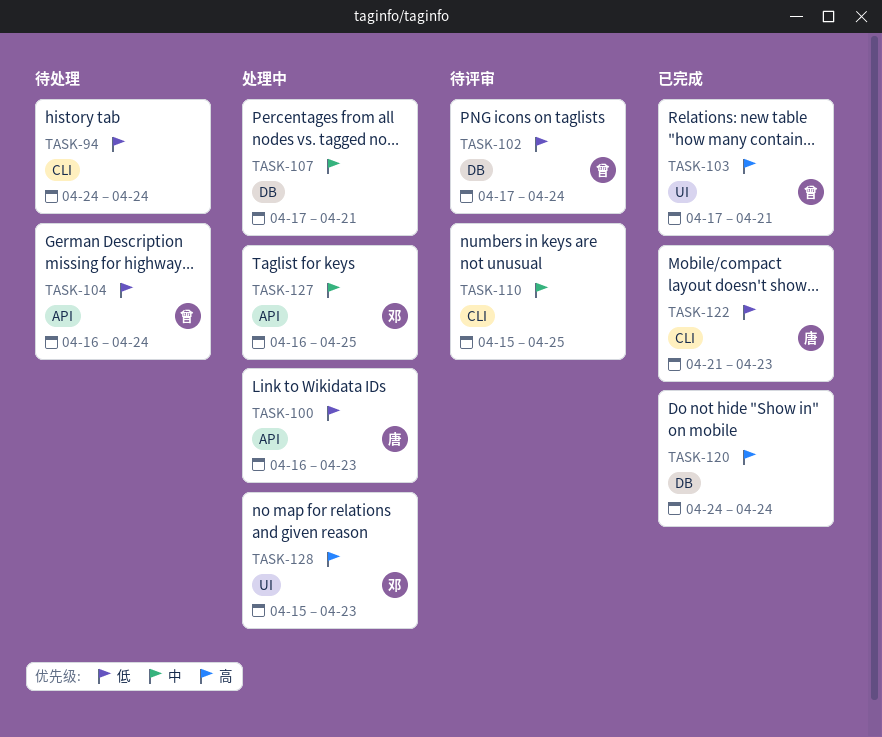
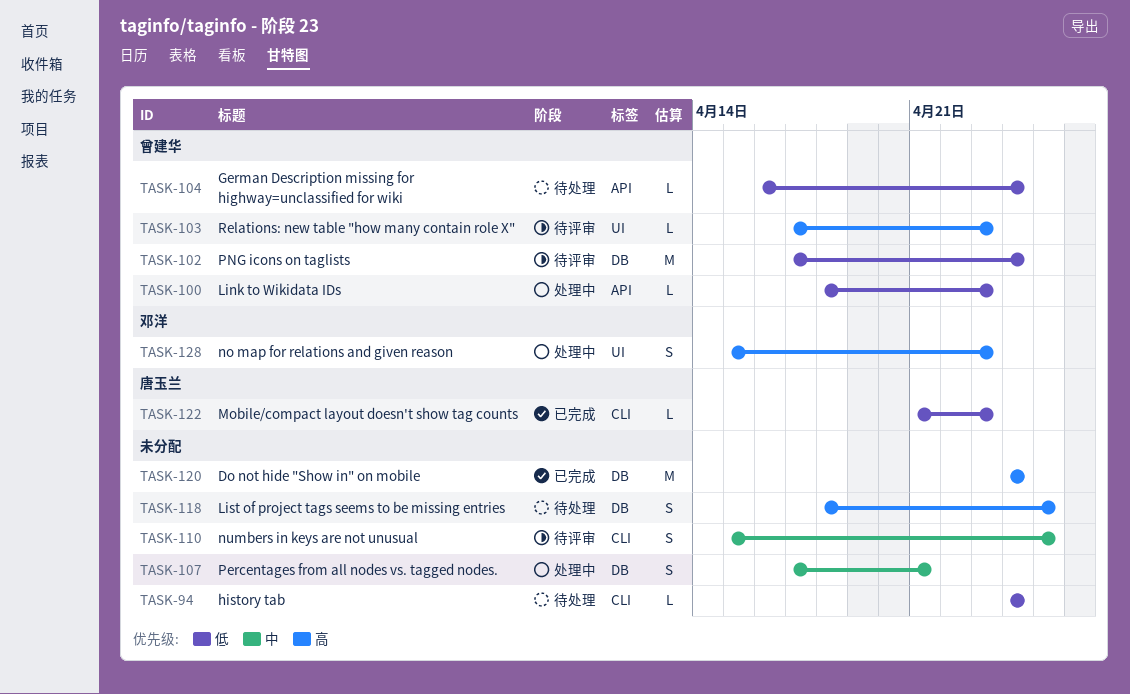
TASK-100, owner: 唐玉兰 -> 曾建华
TASK-100, start: Apr 16 -> Apr 18
TASK-103, status: 已完成 -> 待评审
TASK-103, due: Apr 21 -> Apr 23
TASK-118: none -> present
TASK-127: present -> none

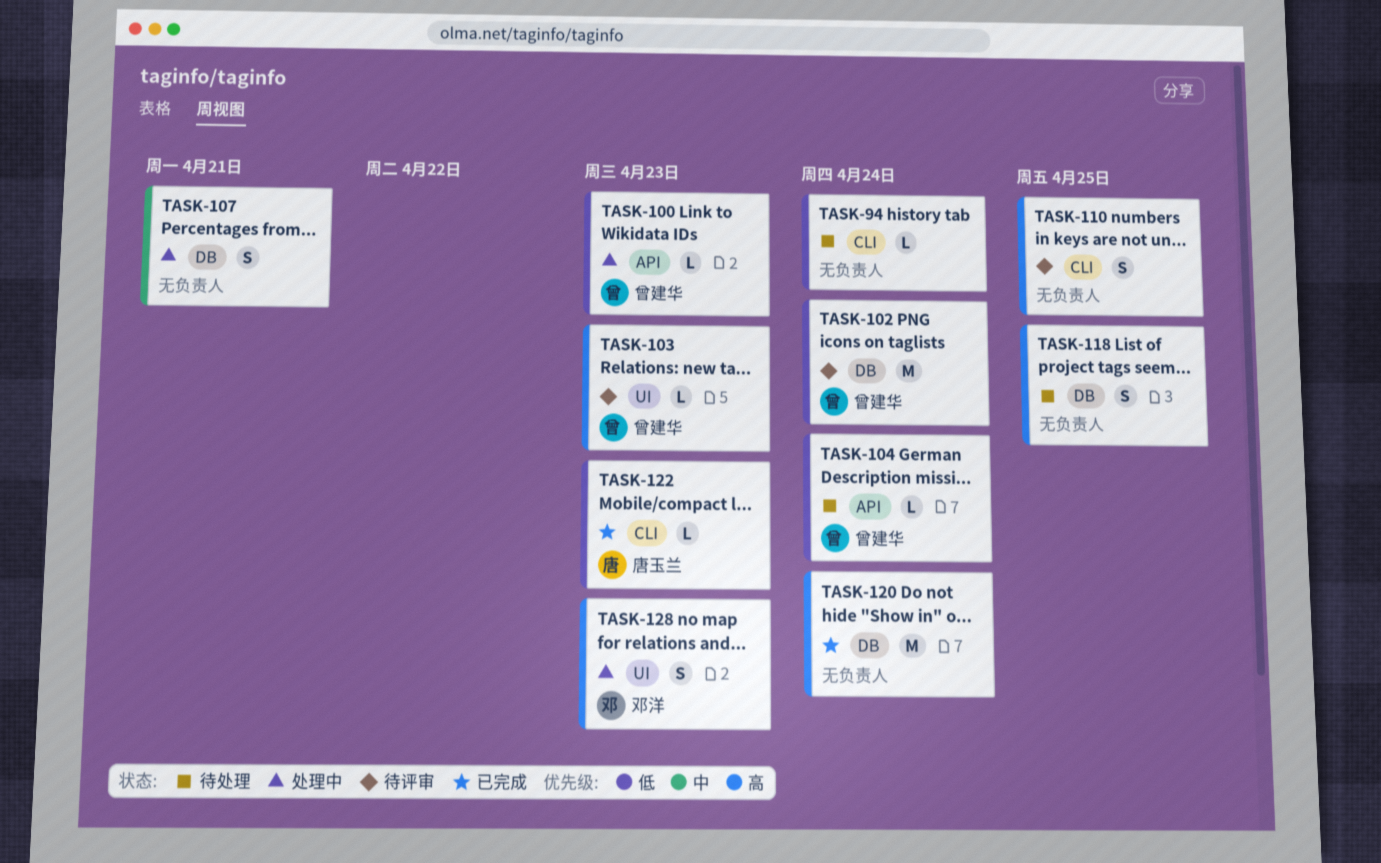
TASK-110, priority: 中 -> 高

